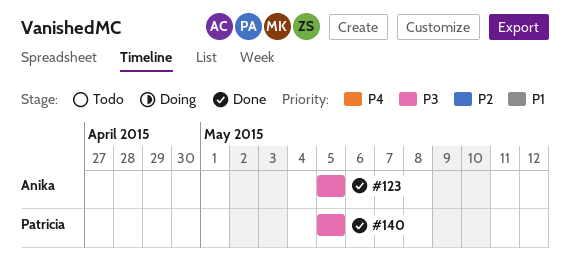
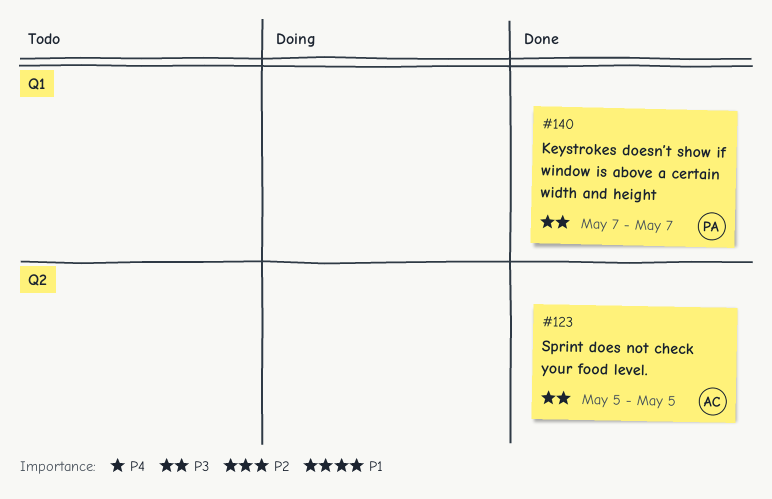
#140, start: May 5 -> May 7
#140, due: May 5 -> May 7

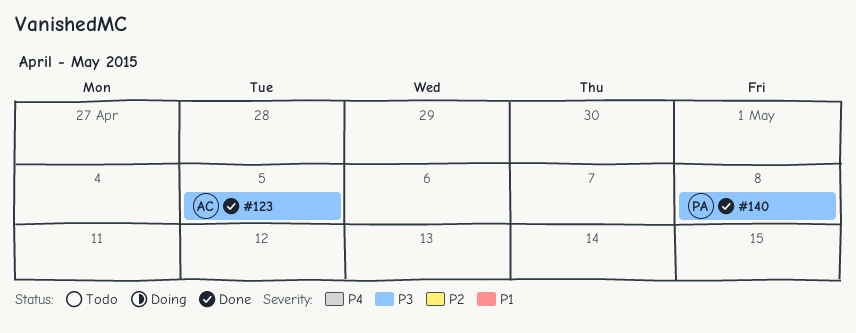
#140, start: May 7 -> May 8
#140, due: May 7 -> May 8

